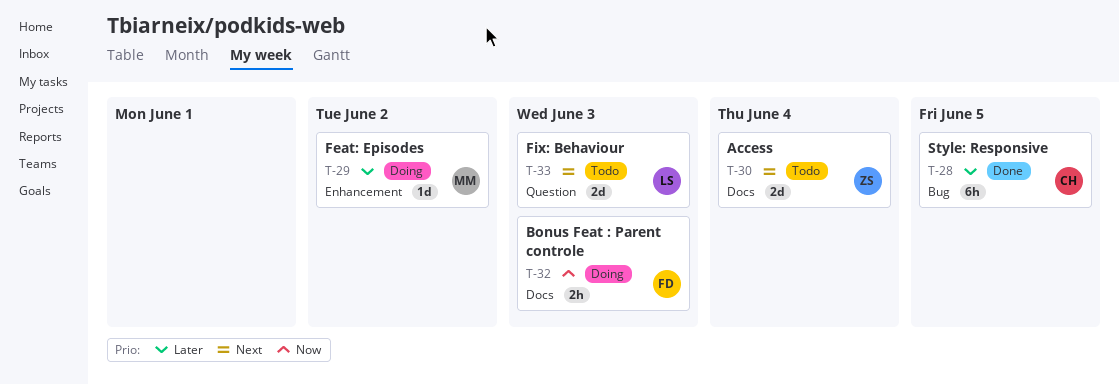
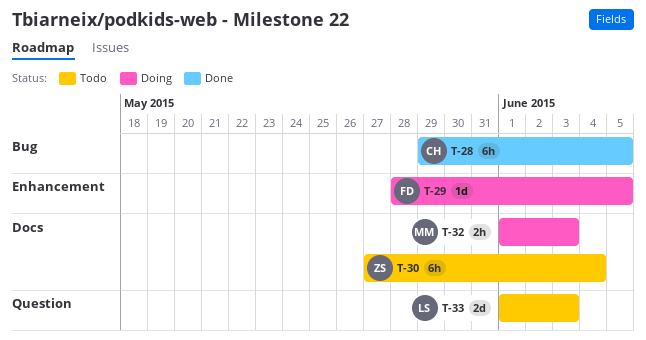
T-29, owner: MM -> FD
T-29, due: Jun 2 -> Jun 5
T-30, estimate: 2d -> 6h
T-32, owner: FD -> MM

